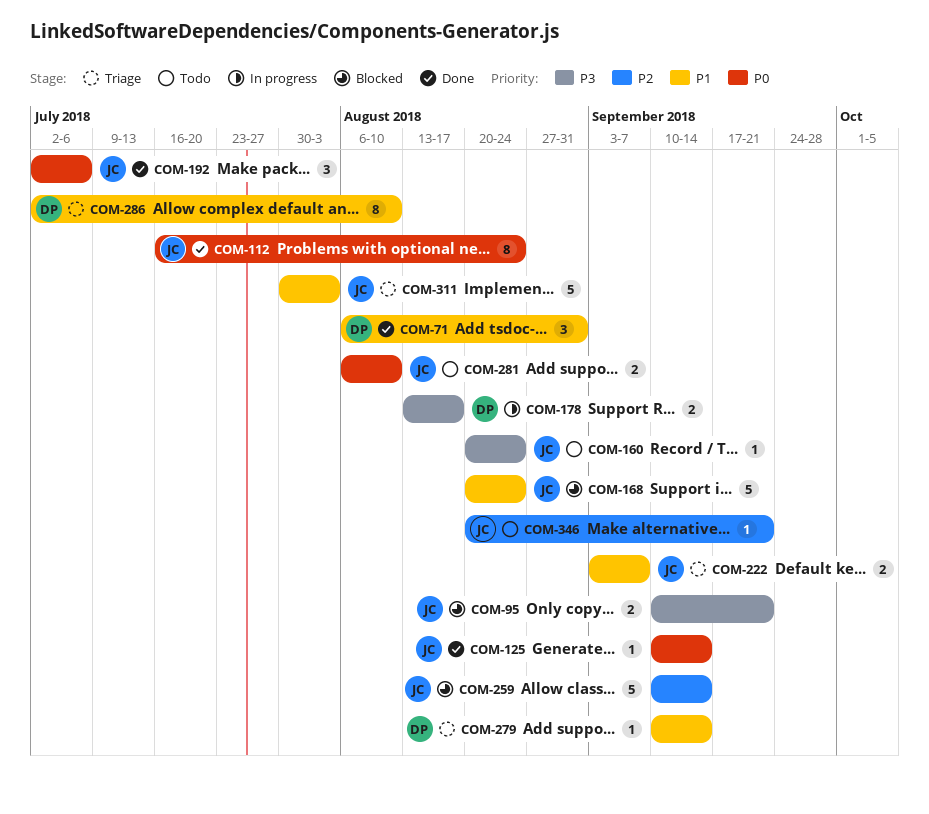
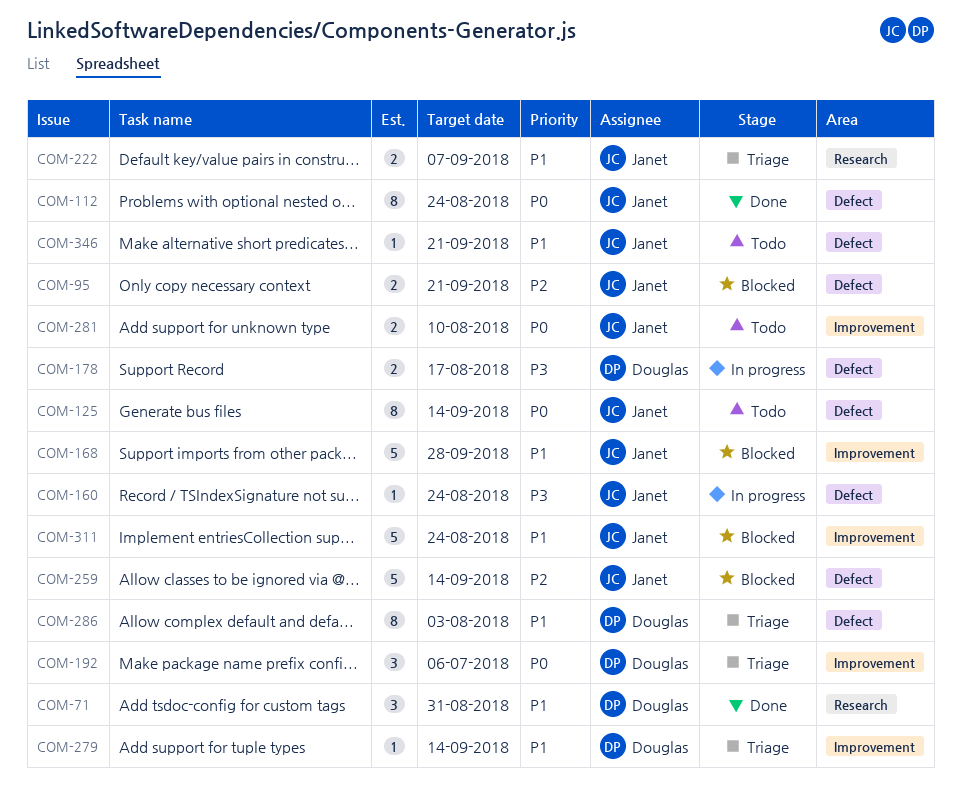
COM-95, priority: P3 -> P2
COM-125, status: Done -> Todo
COM-125, estimate: 1 -> 8
COM-160, status: Todo -> In progress
COM-168, due: Aug 24 -> Sep 28
COM-192, status: Done -> Triage
COM-192, owner: Janet -> Douglas
COM-286, due: Aug 10 -> Aug 3
COM-311, status: Triage -> Blocked
COM-311, due: Aug 3 -> Aug 24
COM-346, priority: P2 -> P1

